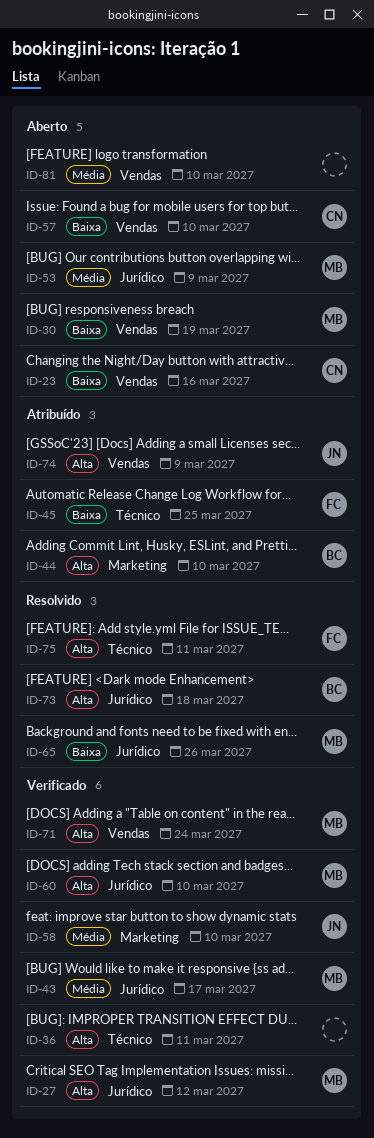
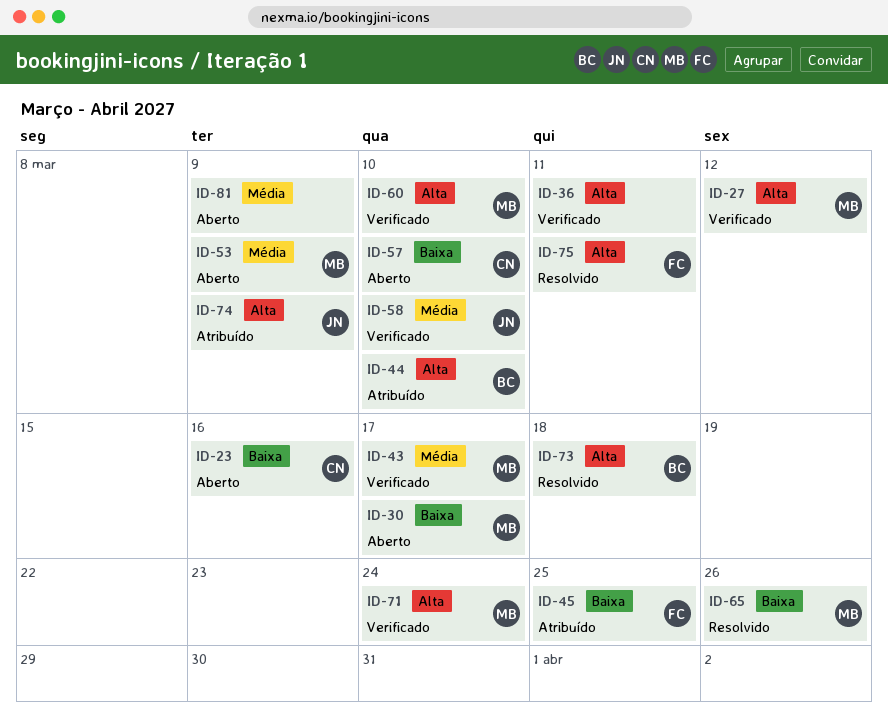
ID-30, due: Mar 19 -> Mar 17
ID-81, due: Mar 10 -> Mar 9

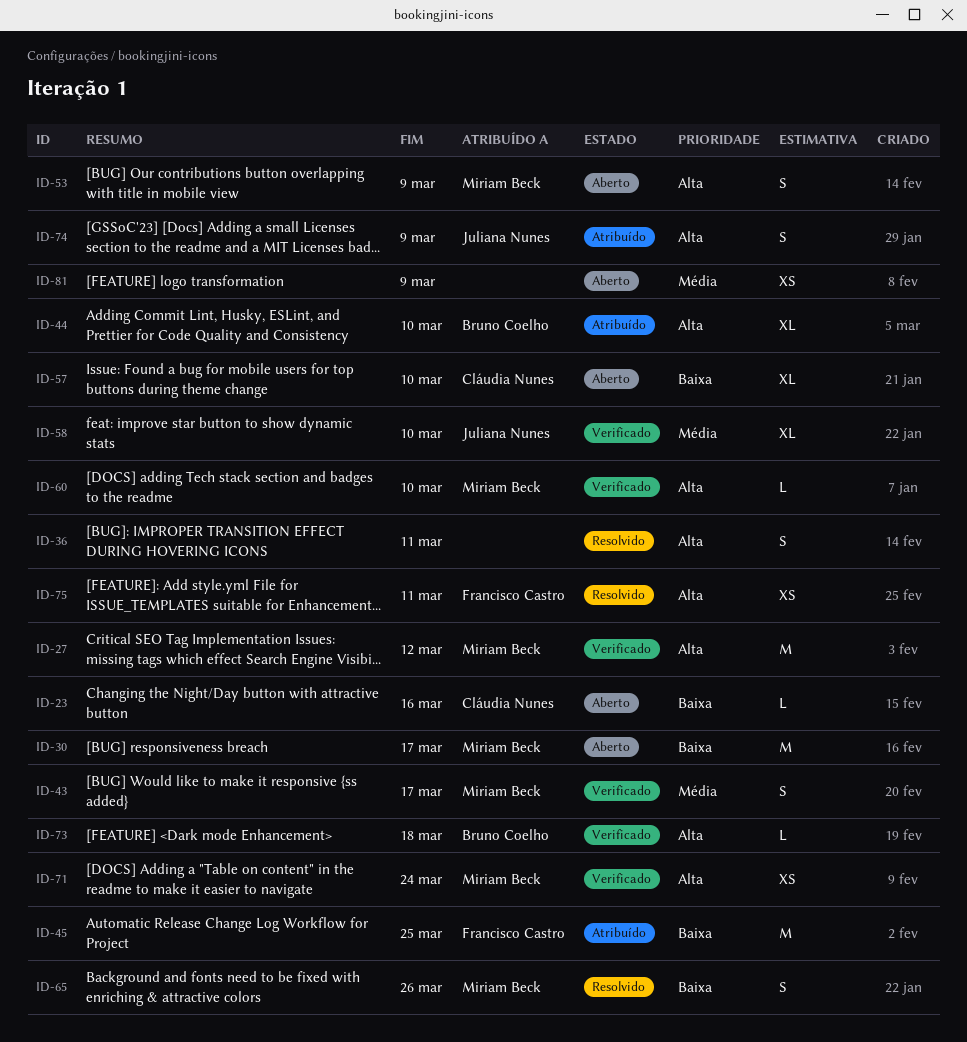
ID-36, status: Verificado -> Resolvido
ID-53, priority: Média -> Alta
ID-73, status: Resolvido -> Verificado

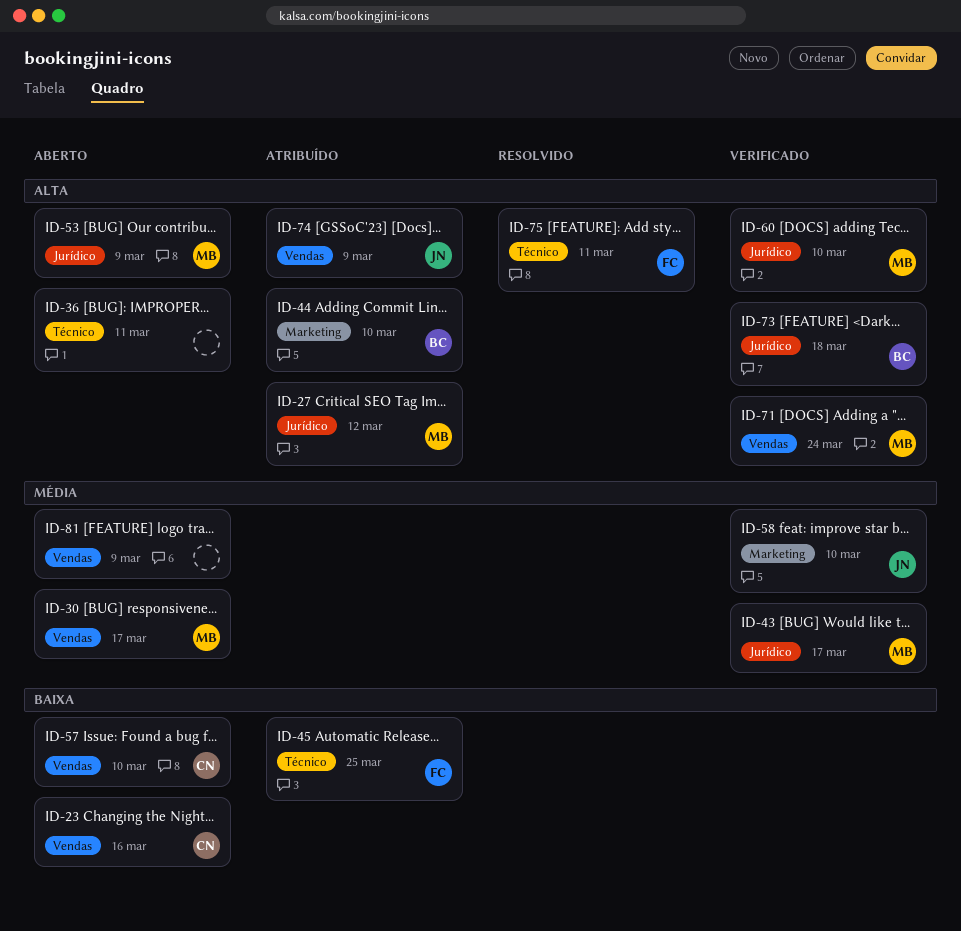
ID-27, status: Verificado -> Atribuído
ID-30, priority: Baixa -> Média
ID-36, status: Resolvido -> Aberto
ID-65: present -> none

